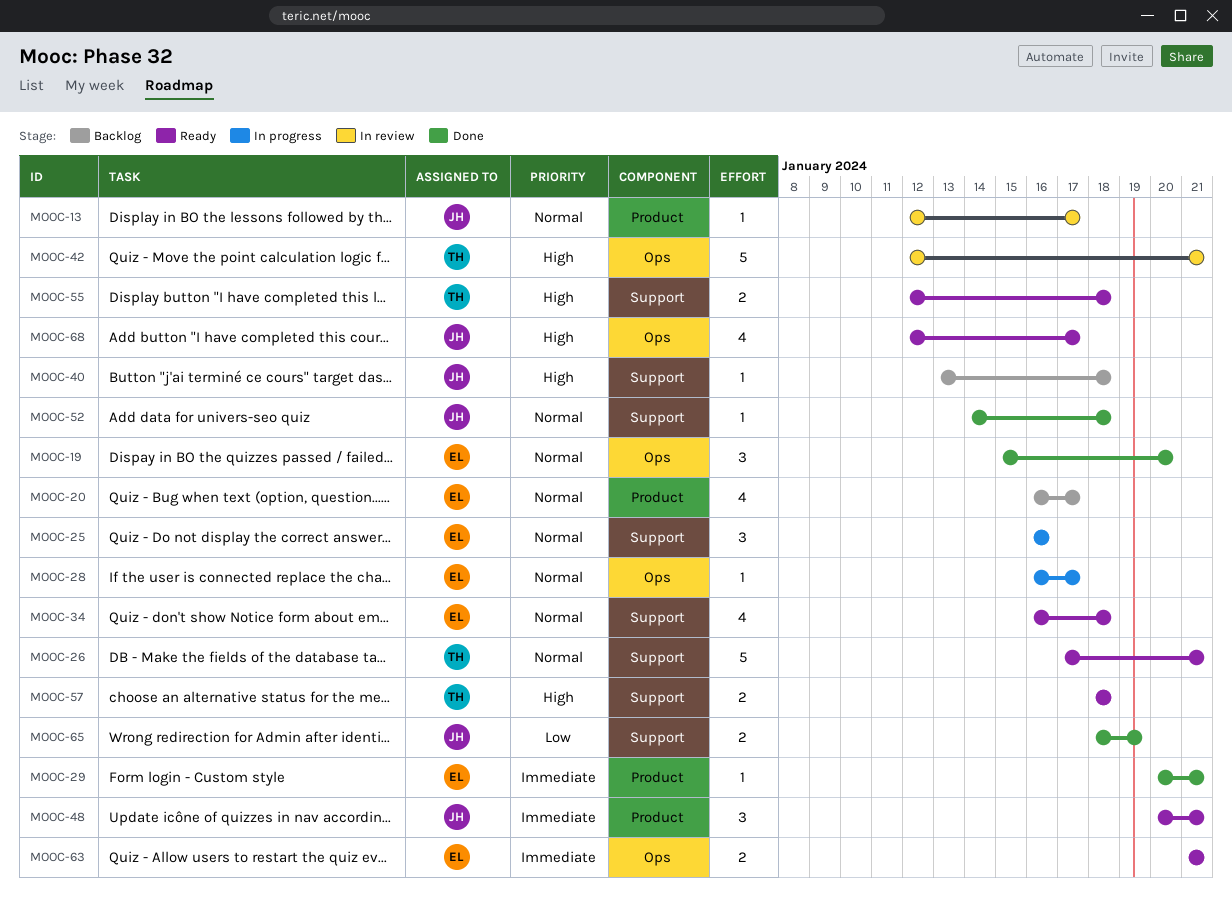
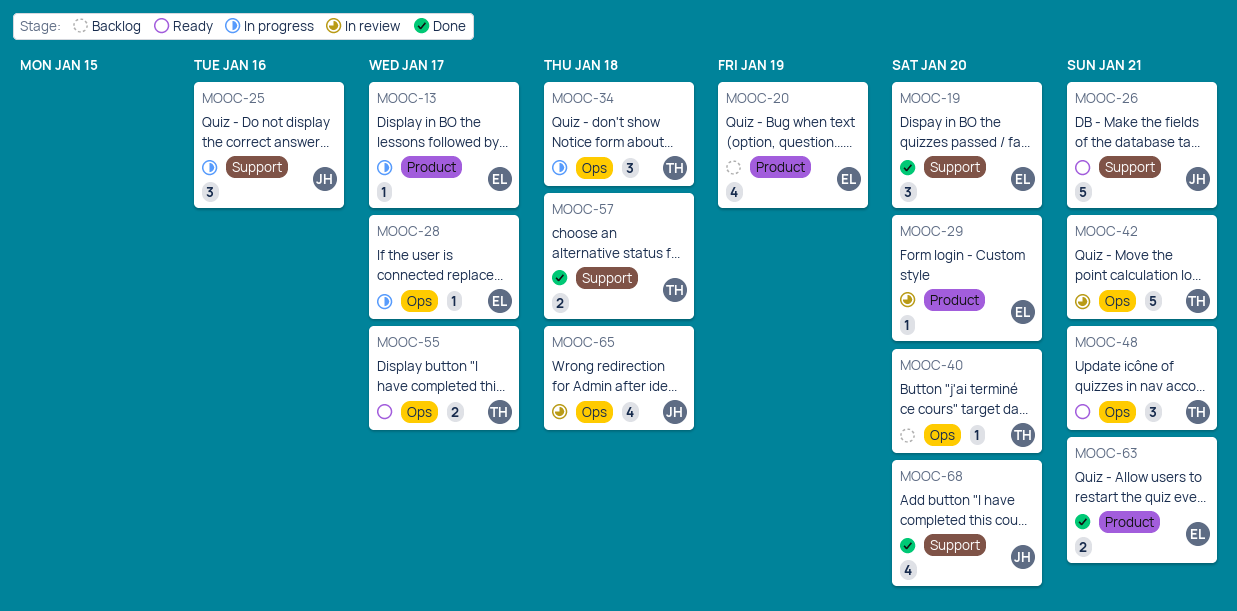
MOOC-13, status: In review -> In progress
MOOC-13, owner: JH -> EL
MOOC-19, label: Ops -> Support
MOOC-20, due: Jan 17 -> Jan 19
MOOC-25, owner: EL -> JH
MOOC-26, owner: TH -> JH
MOOC-29, status: Done -> In review
MOOC-29, due: Jan 21 -> Jan 20
MOOC-34, status: Ready -> In progress
MOOC-34, owner: EL -> TH
MOOC-34, label: Support -> Ops
MOOC-34, estimate: 4 -> 3
MOOC-40, owner: JH -> TH
MOOC-40, label: Support -> Ops
MOOC-40, due: Jan 18 -> Jan 20
MOOC-48, owner: JH -> TH
MOOC-48, label: Product -> Ops
MOOC-52: present -> none
MOOC-55, label: Support -> Ops
MOOC-55, due: Jan 18 -> Jan 17
MOOC-57, status: Ready -> Done
MOOC-63, status: Ready -> Done
MOOC-63, label: Ops -> Product
MOOC-65, status: Done -> In review
MOOC-65, label: Support -> Ops
MOOC-65, estimate: 2 -> 4
MOOC-65, due: Jan 19 -> Jan 18
MOOC-68, status: Ready -> Done
MOOC-68, label: Ops -> Support
MOOC-68, due: Jan 17 -> Jan 20

